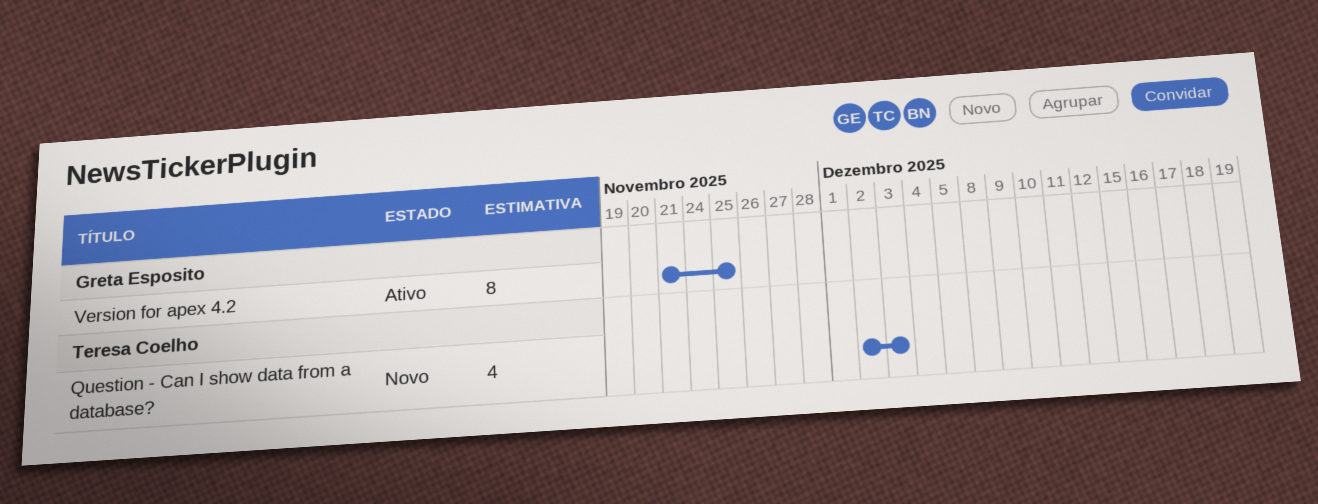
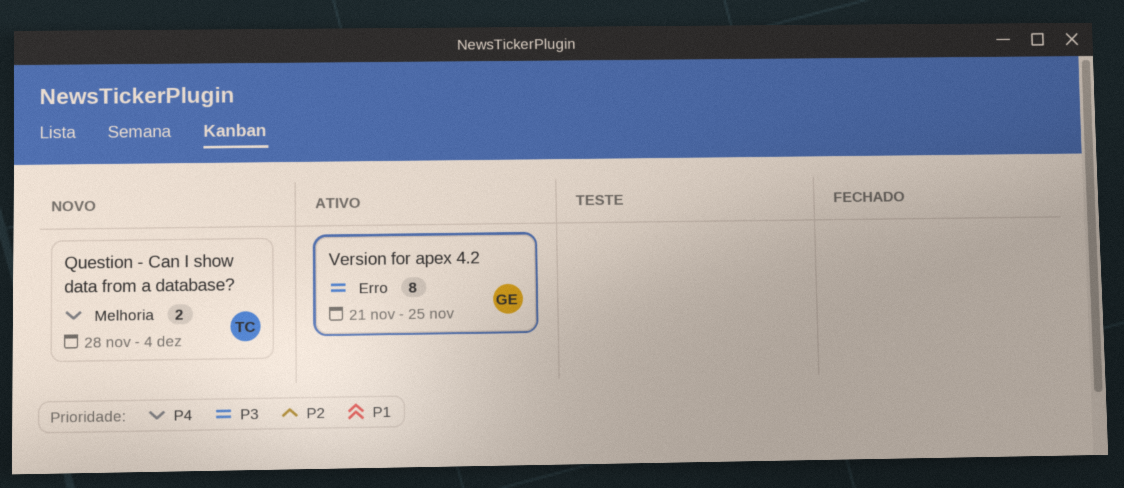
Question - Can I show data from a database?, estimate: 4 -> 2
Question - Can I show data from a database?, start: Dec 2 -> Nov 28
Question - Can I show data from a database?, due: Dec 3 -> Dec 4

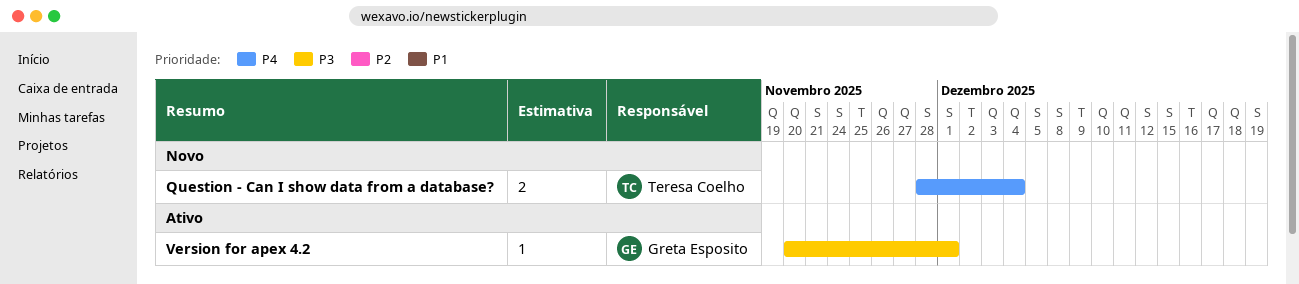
Version for apex 4.2, estimate: 8 -> 1
Version for apex 4.2, start: Nov 21 -> Nov 20
Version for apex 4.2, due: Nov 25 -> Dec 1

